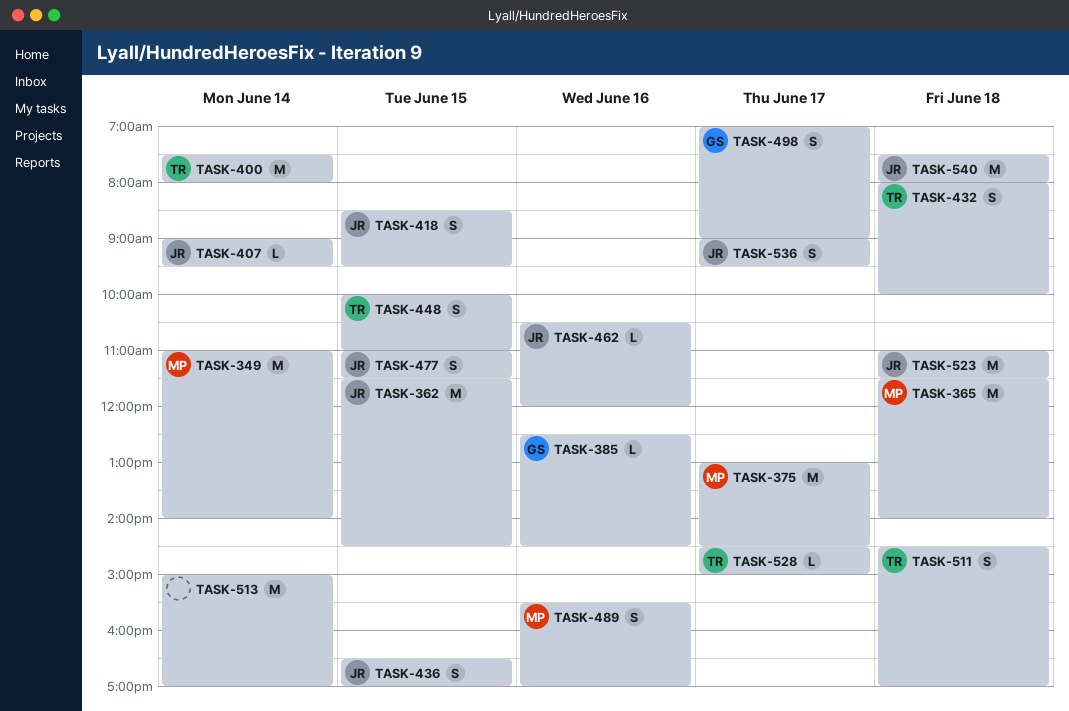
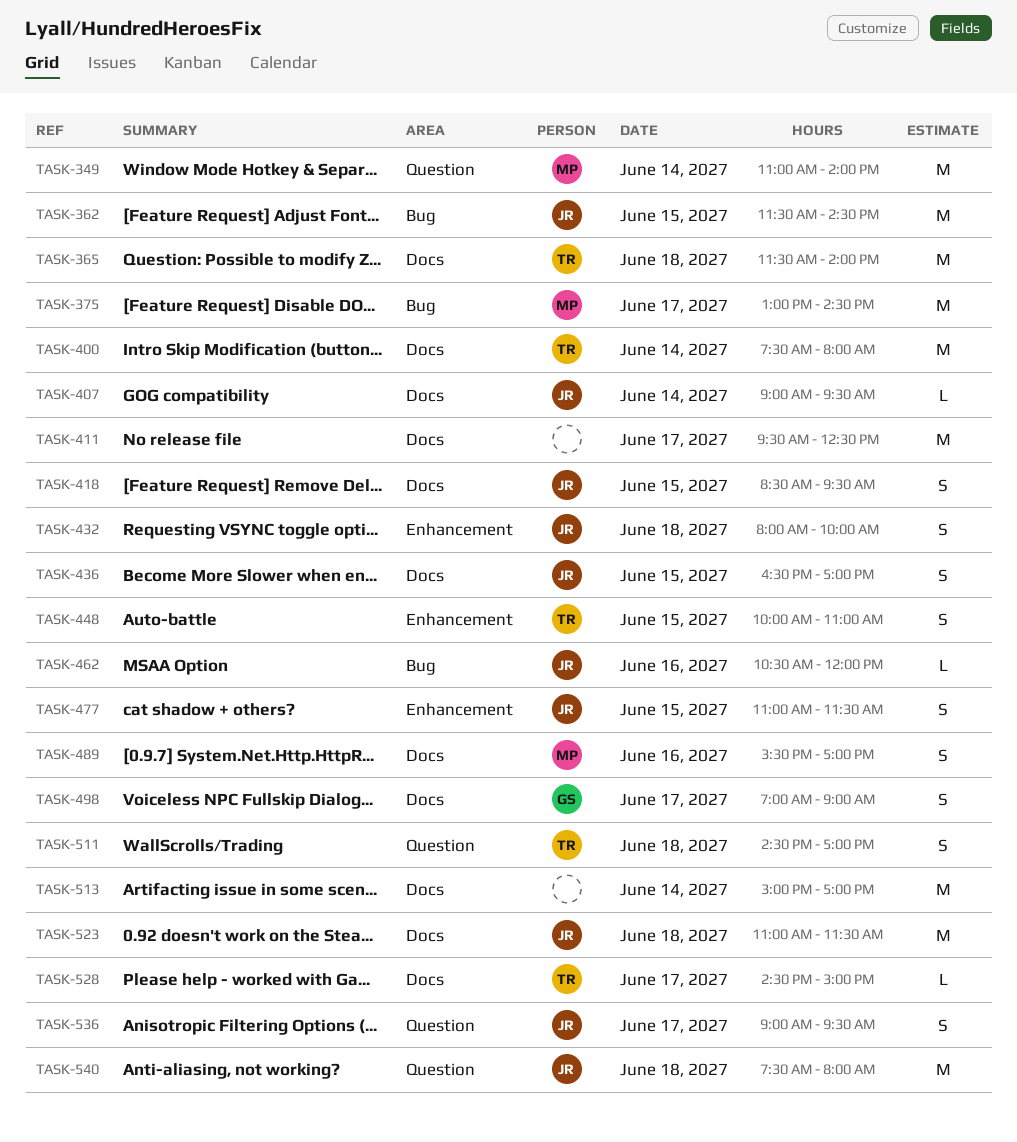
TASK-365, owner: MP -> TR
TASK-385: present -> none
TASK-411: none -> present
TASK-432, owner: TR -> JR

